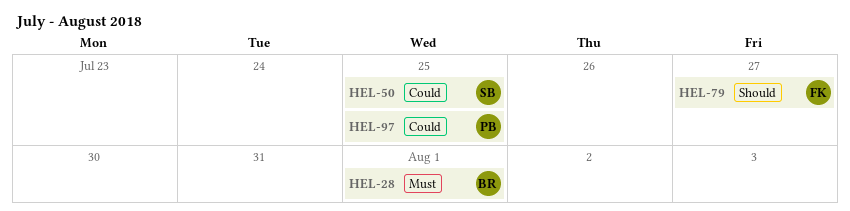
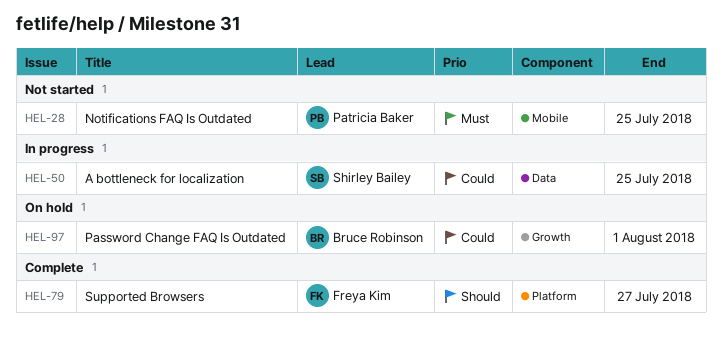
HEL-28, owner: Bruce Robinson -> Patricia Baker
HEL-28, due: Aug 1 -> Jul 25
HEL-97, owner: Patricia Baker -> Bruce Robinson
HEL-97, due: Jul 25 -> Aug 1

